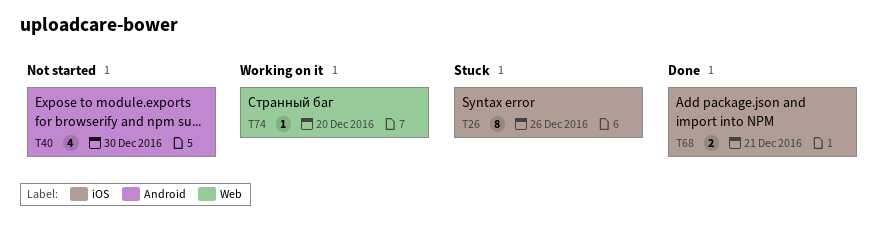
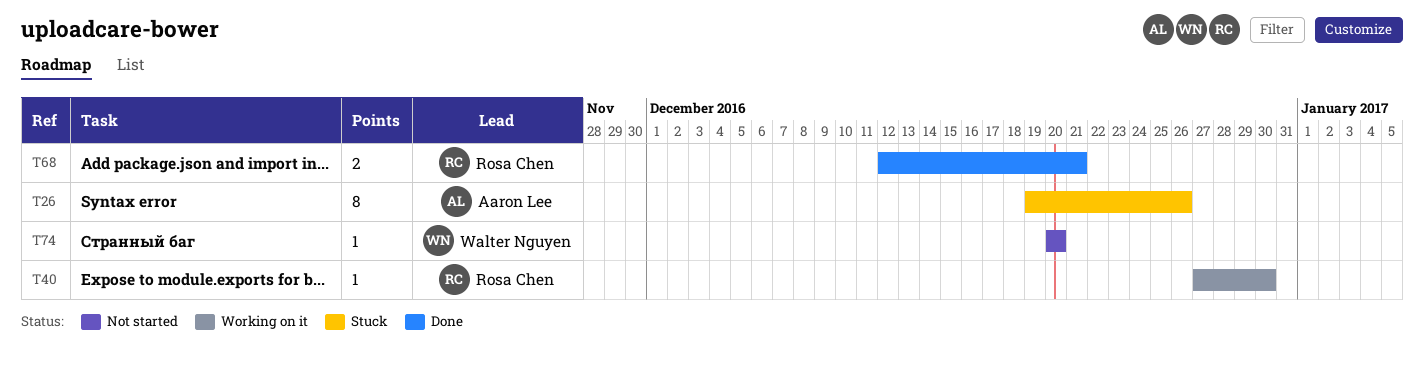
T40, status: Not started -> Working on it
T40, estimate: 4 -> 1
T74, status: Working on it -> Not started

